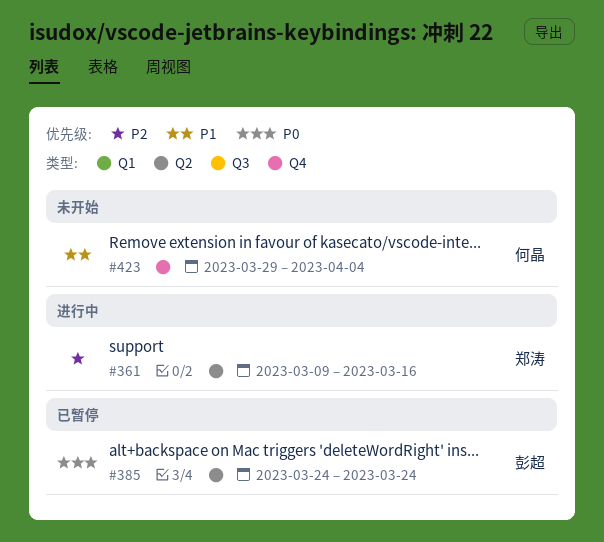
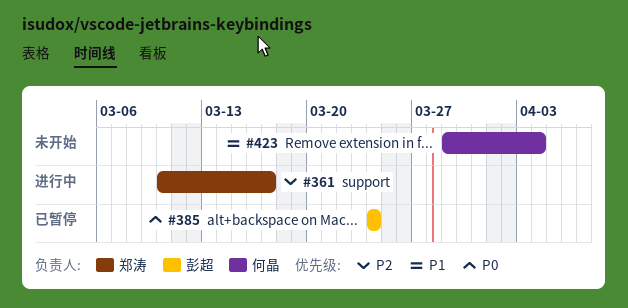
#361, start: Mar 9 -> Mar 10
#361, due: Mar 16 -> Mar 17

